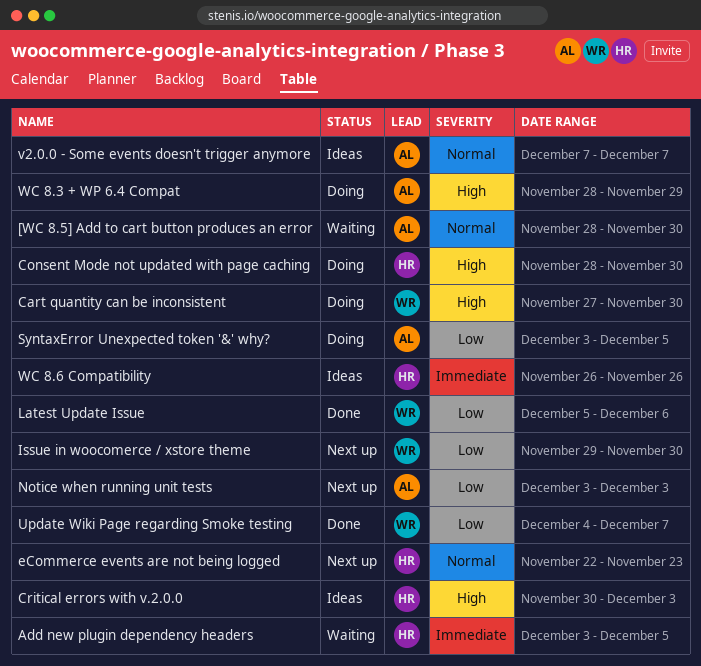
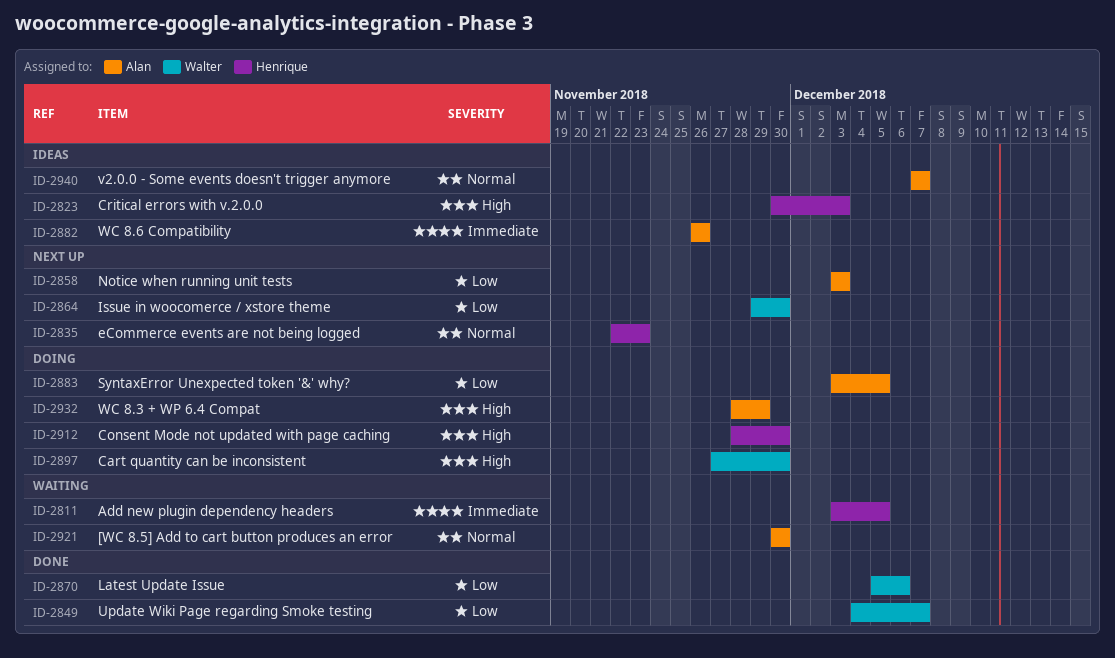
[WC 8.5] Add to cart button produces an error, start: Nov 28 -> Nov 30
WC 8.6 Compatibility, owner: Henrique -> Alan

